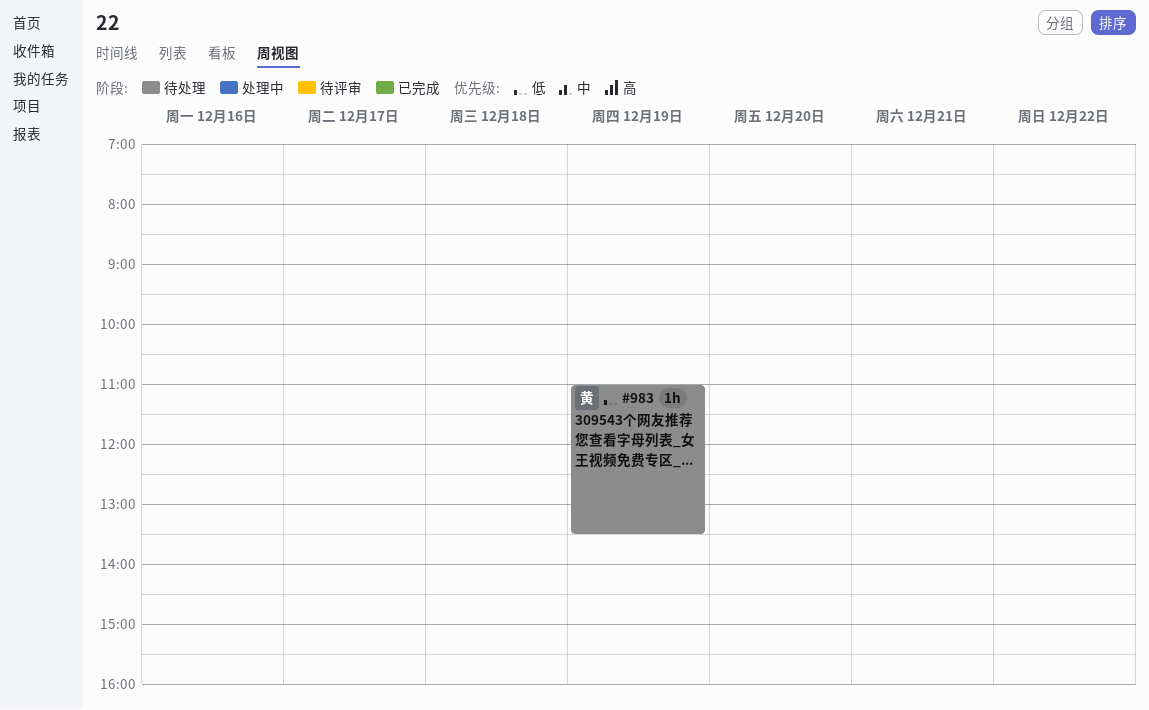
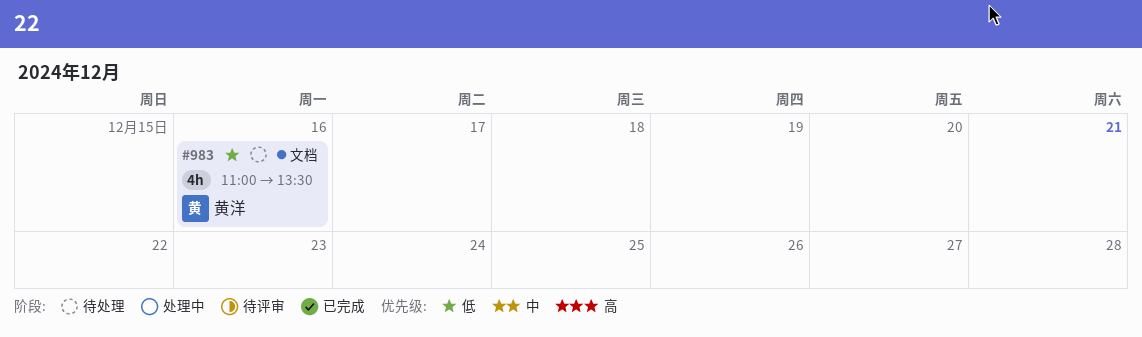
#983, estimate: 1h -> 4h
#983, day: Dec 19 -> Dec 16

